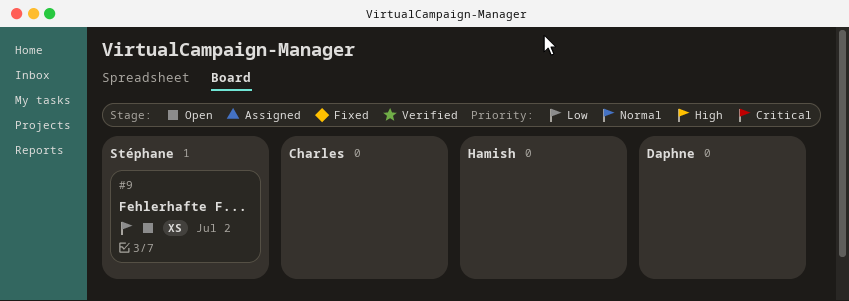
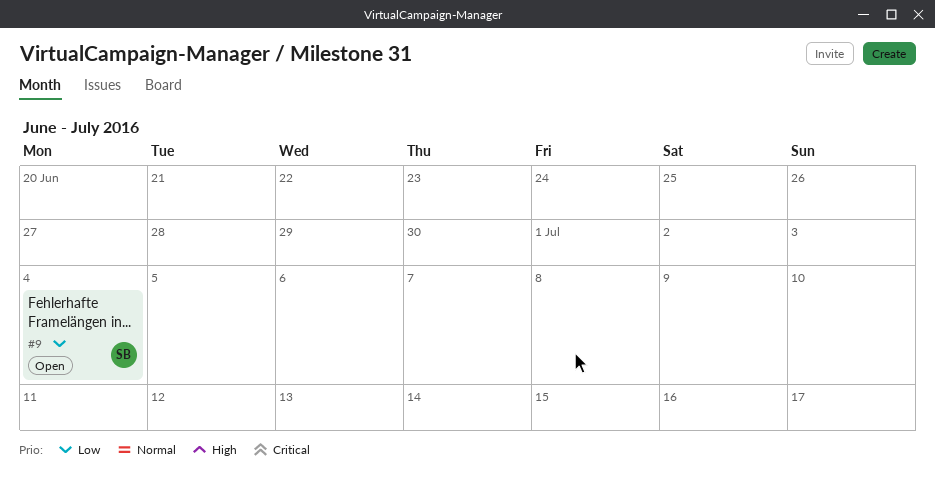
#9, due: Jul 2 -> Jul 4

